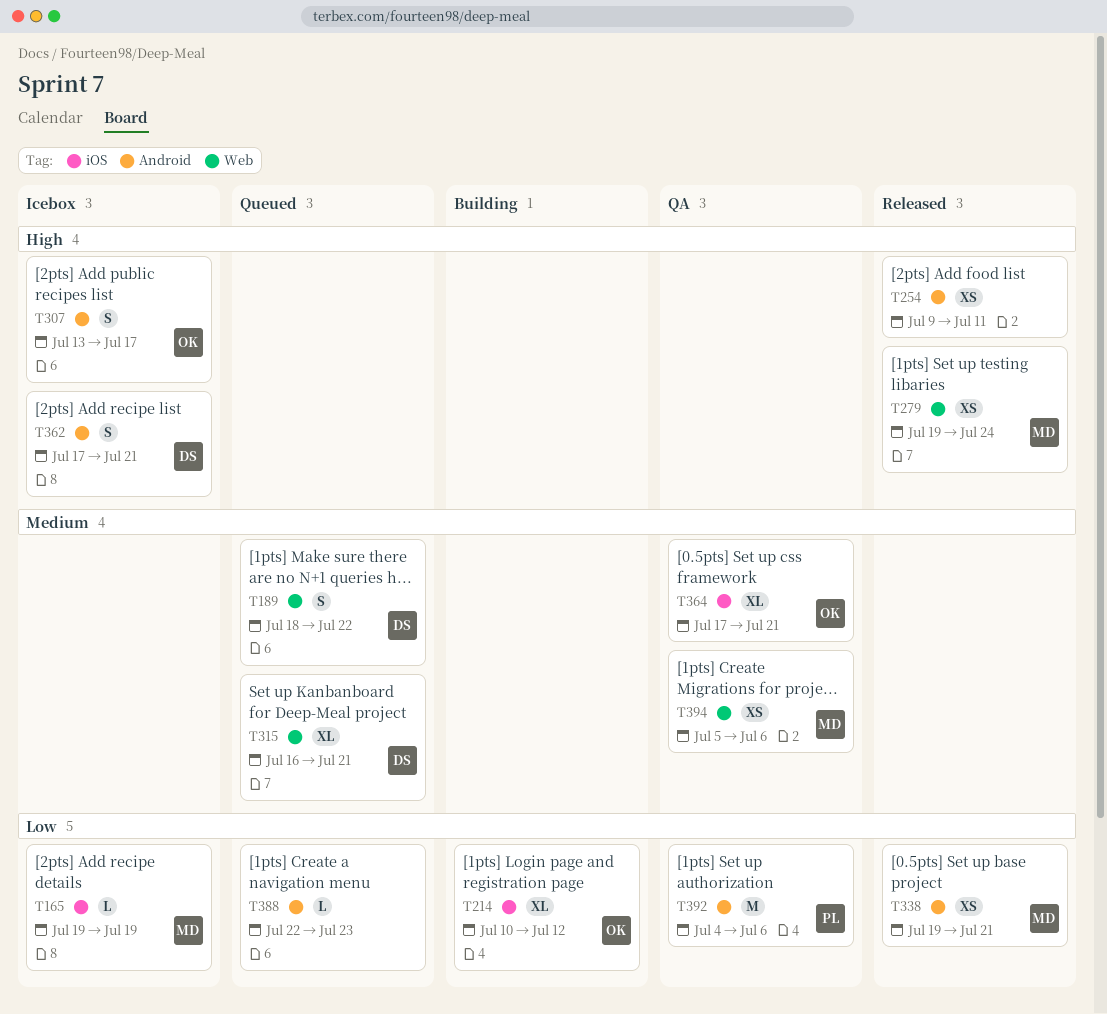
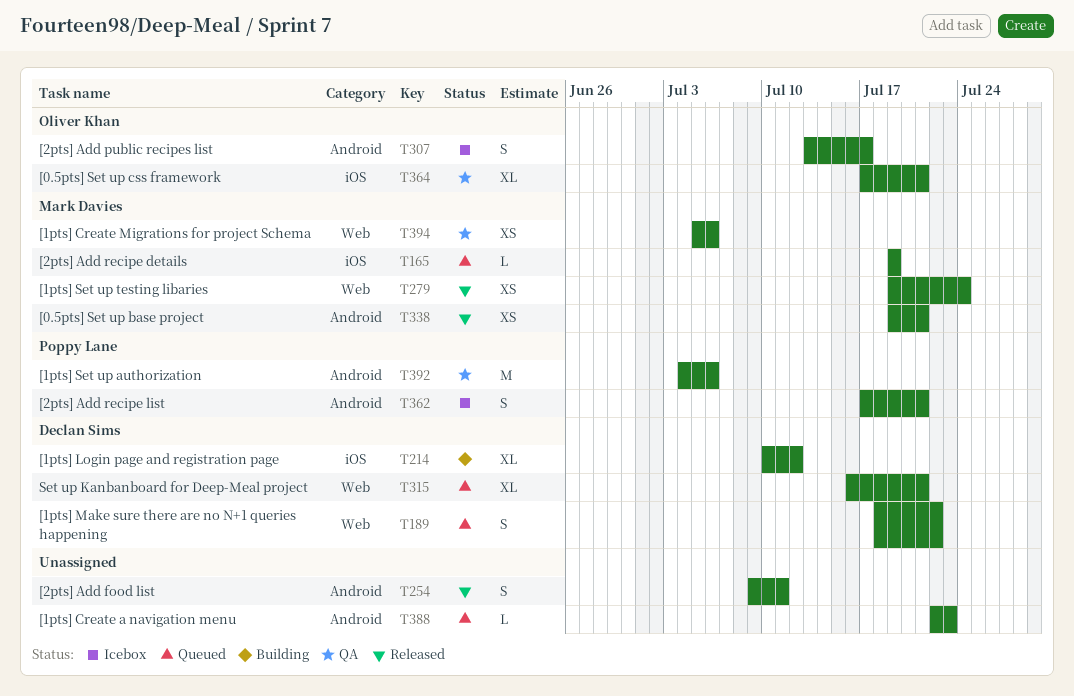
T165, status: Icebox -> Queued
T214, owner: Oliver Khan -> Declan Sims
T254, estimate: XS -> S
T362, owner: Declan Sims -> Poppy Lane

